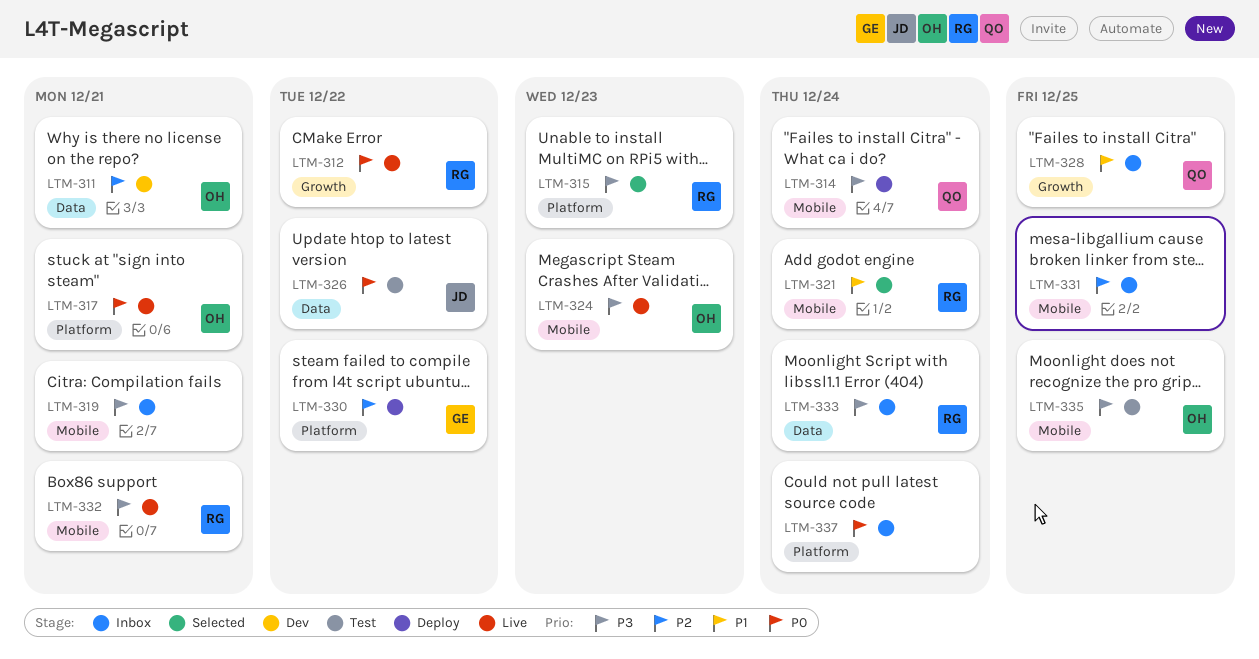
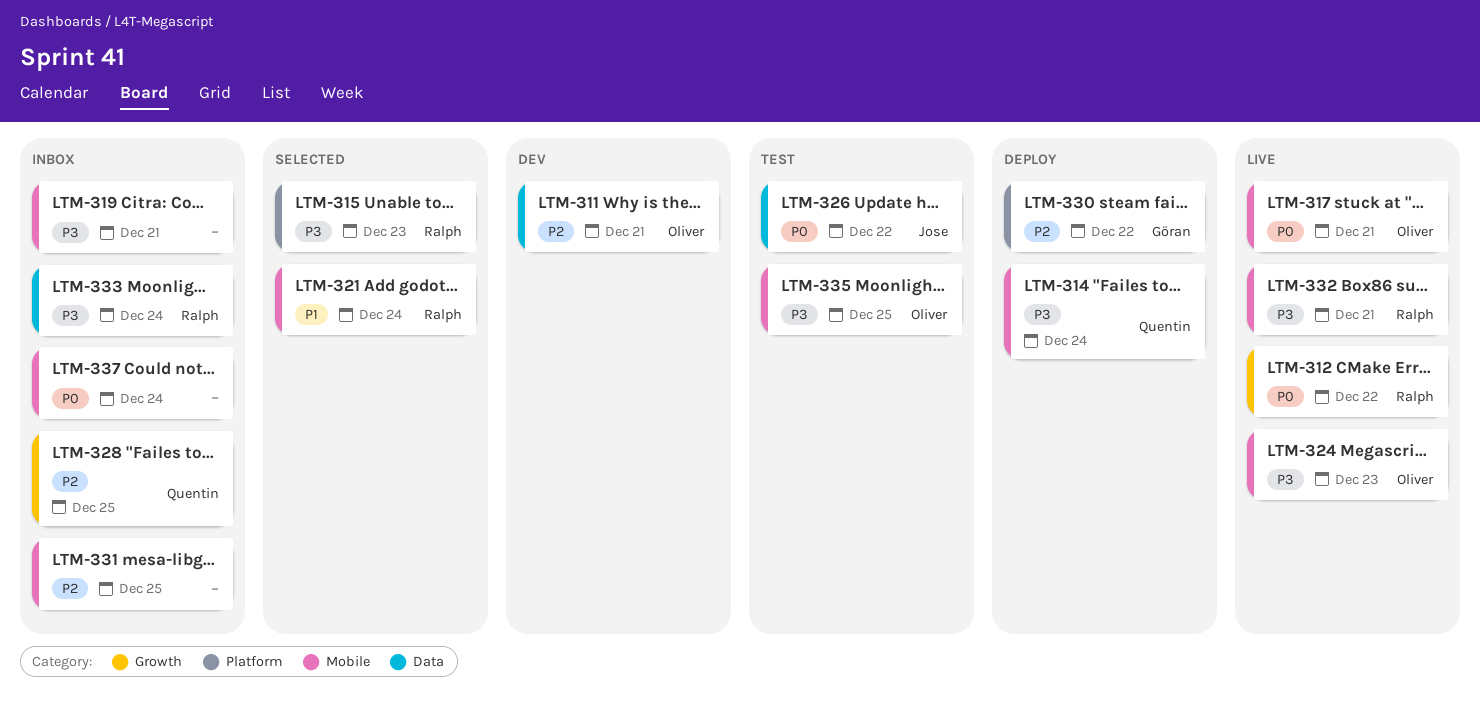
LTM-317, label: Platform -> Mobile
LTM-328, priority: P1 -> P2
LTM-337, label: Platform -> Mobile

